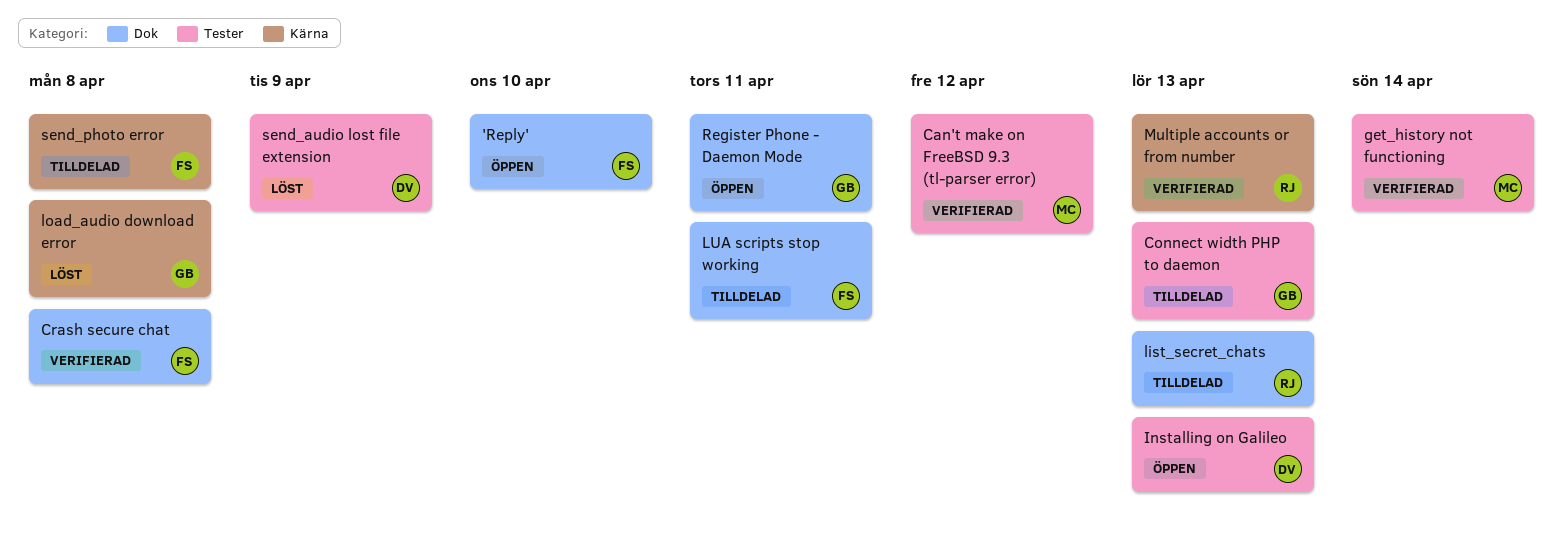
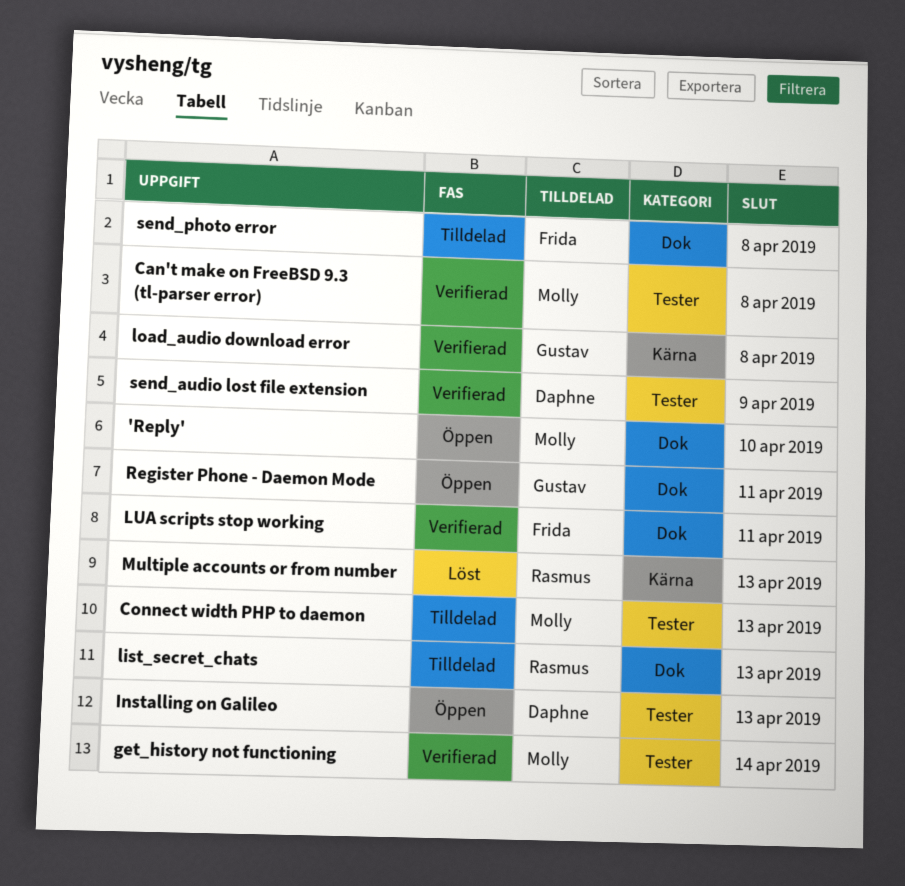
'Reply', owner: Frida -> Molly
Can't make on FreeBSD 9.3 (tl-parser error), due: Apr 12 -> Apr 8
Connect width PHP to daemon, owner: Gustav -> Molly
Crash secure chat: present -> none
load_audio download error, status: Löst -> Verifierad
LUA scripts stop working, status: Tilldelad -> Verifierad
Multiple accounts or from number, status: Verifierad -> Löst
send_audio lost file extension, status: Löst -> Verifierad
send_photo error, label: Kärna -> Dok

